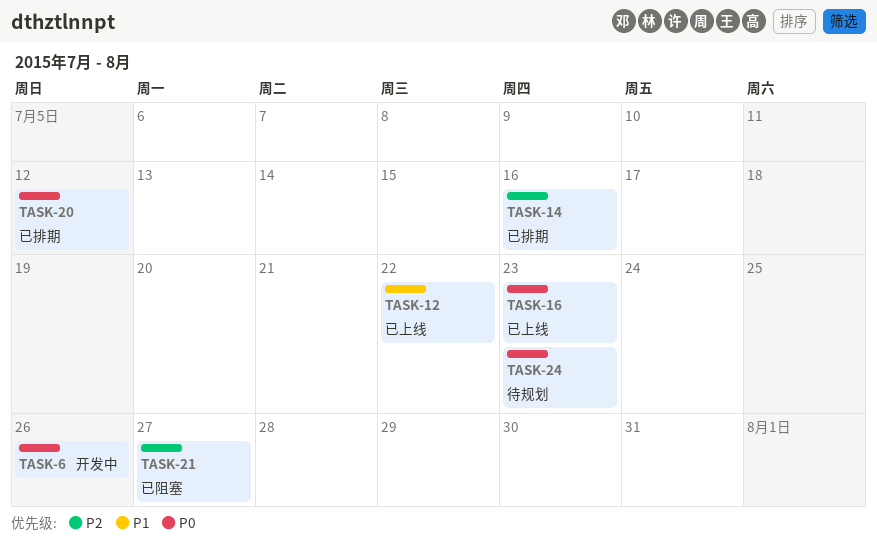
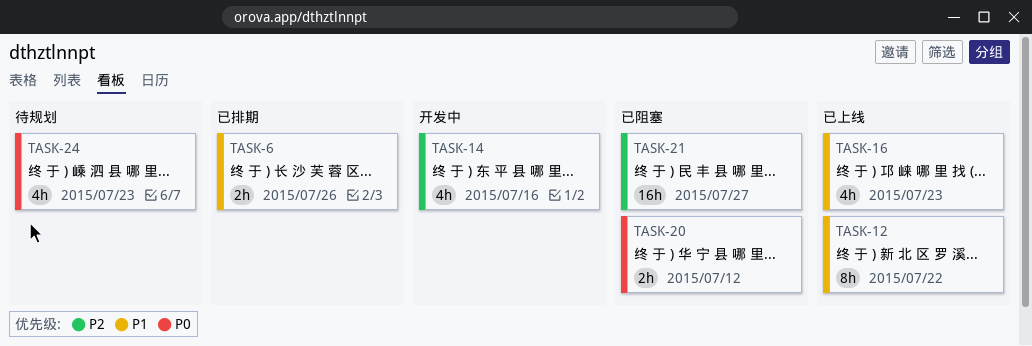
TASK-6, status: 开发中 -> 已排期
TASK-6, priority: P0 -> P1
TASK-14, status: 已排期 -> 开发中
TASK-16, priority: P0 -> P1
TASK-20, status: 已排期 -> 已阻塞

